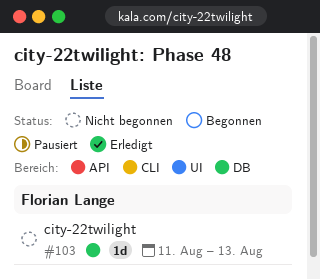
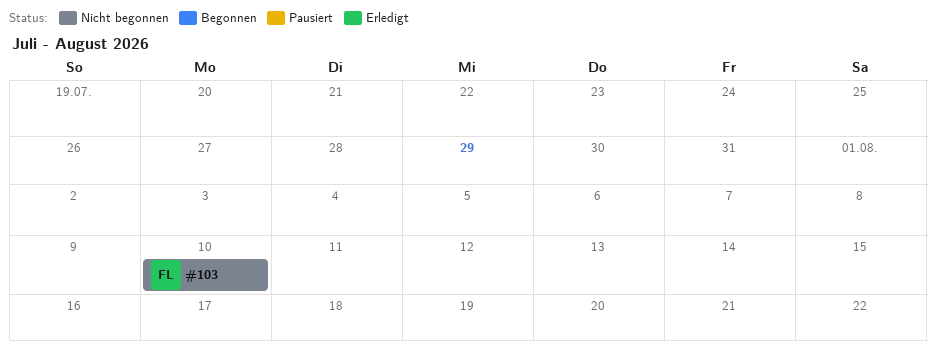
#103, start: Aug 11 -> Aug 10
#103, due: Aug 13 -> Aug 10

